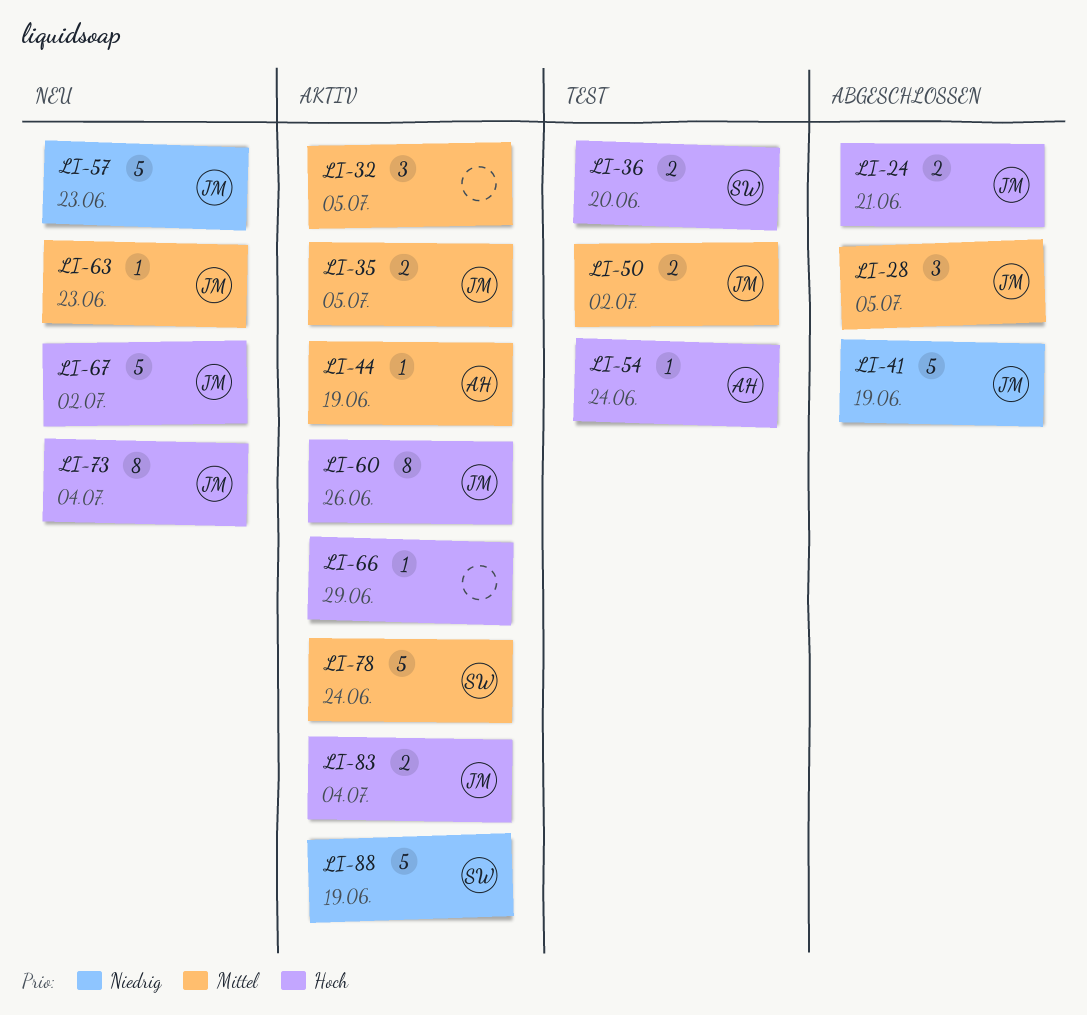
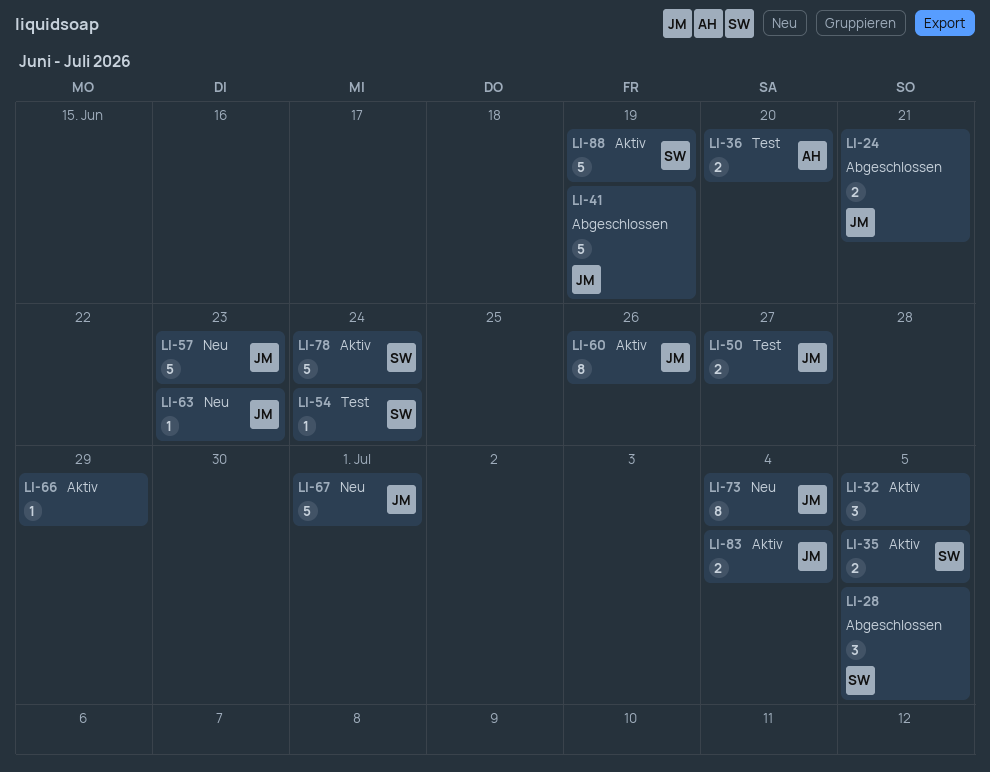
LI-28, owner: JM -> SW
LI-35, owner: JM -> SW
LI-36, owner: SW -> AH
LI-44: present -> none
LI-50, due: Jul 2 -> Jun 27
LI-54, owner: AH -> SW
LI-67, due: Jul 2 -> Jul 1

